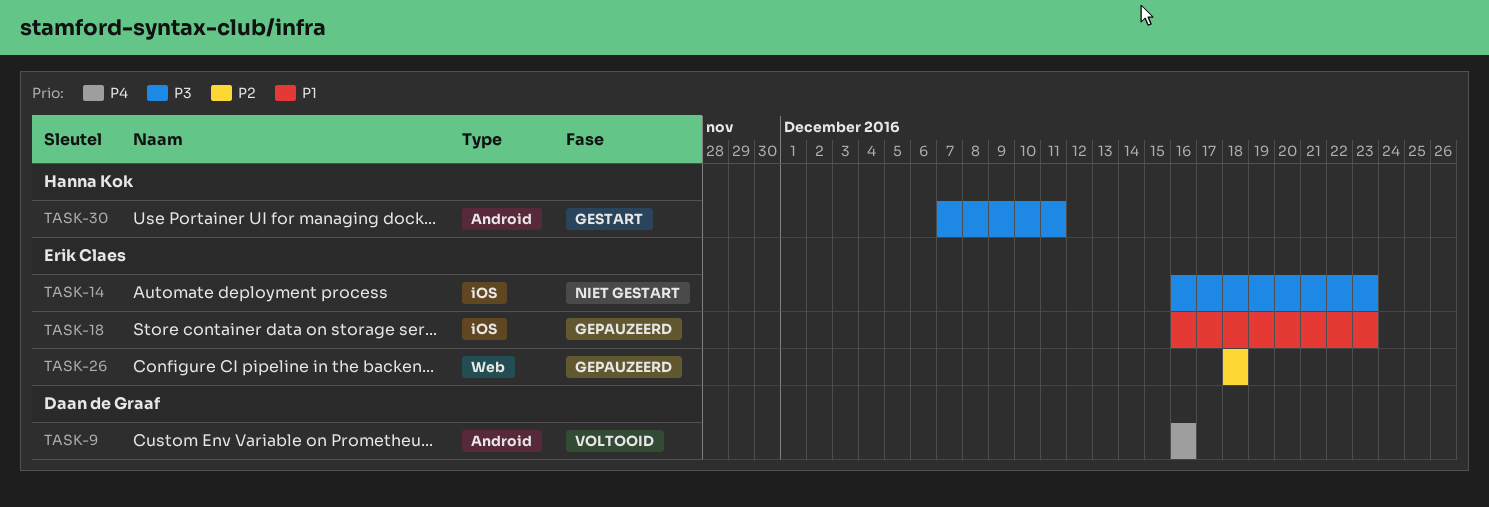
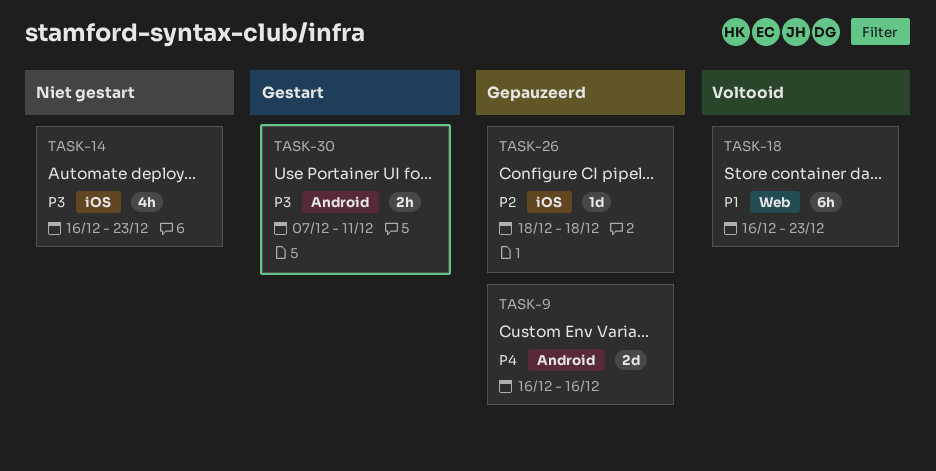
TASK-9, status: Voltooid -> Gepauzeerd
TASK-18, status: Gepauzeerd -> Voltooid
TASK-18, label: iOS -> Web
TASK-26, label: Web -> iOS

